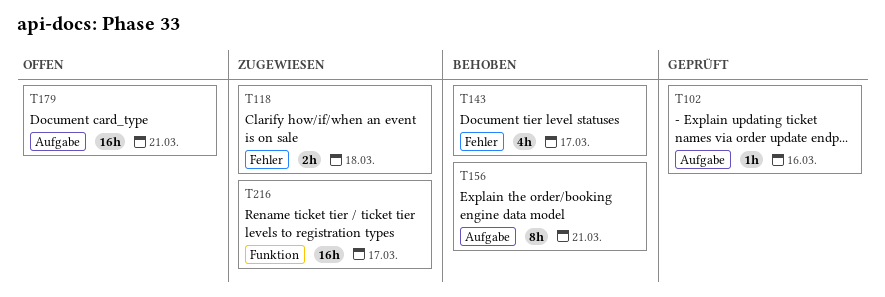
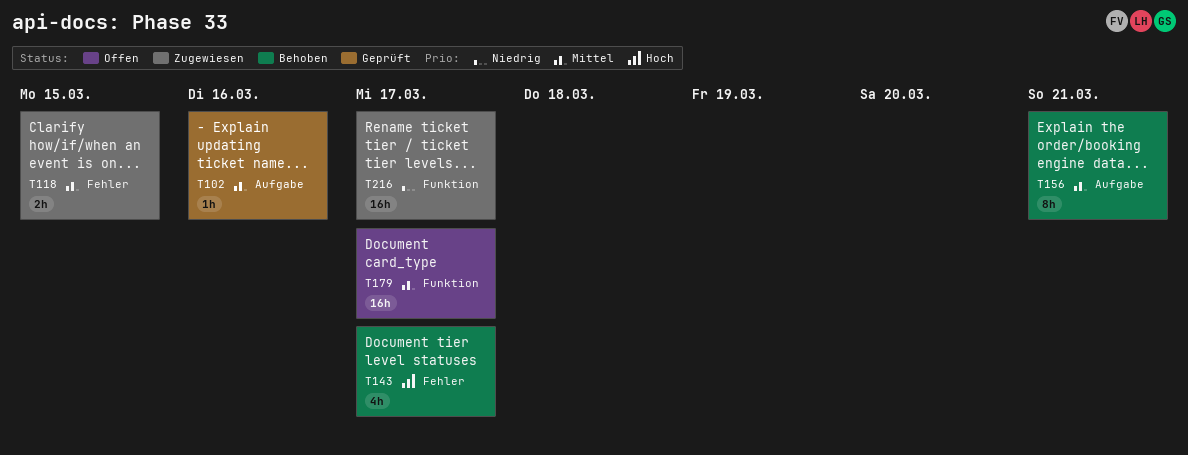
T118, due: Mar 18 -> Mar 15
T179, label: Aufgabe -> Funktion
T179, due: Mar 21 -> Mar 17

